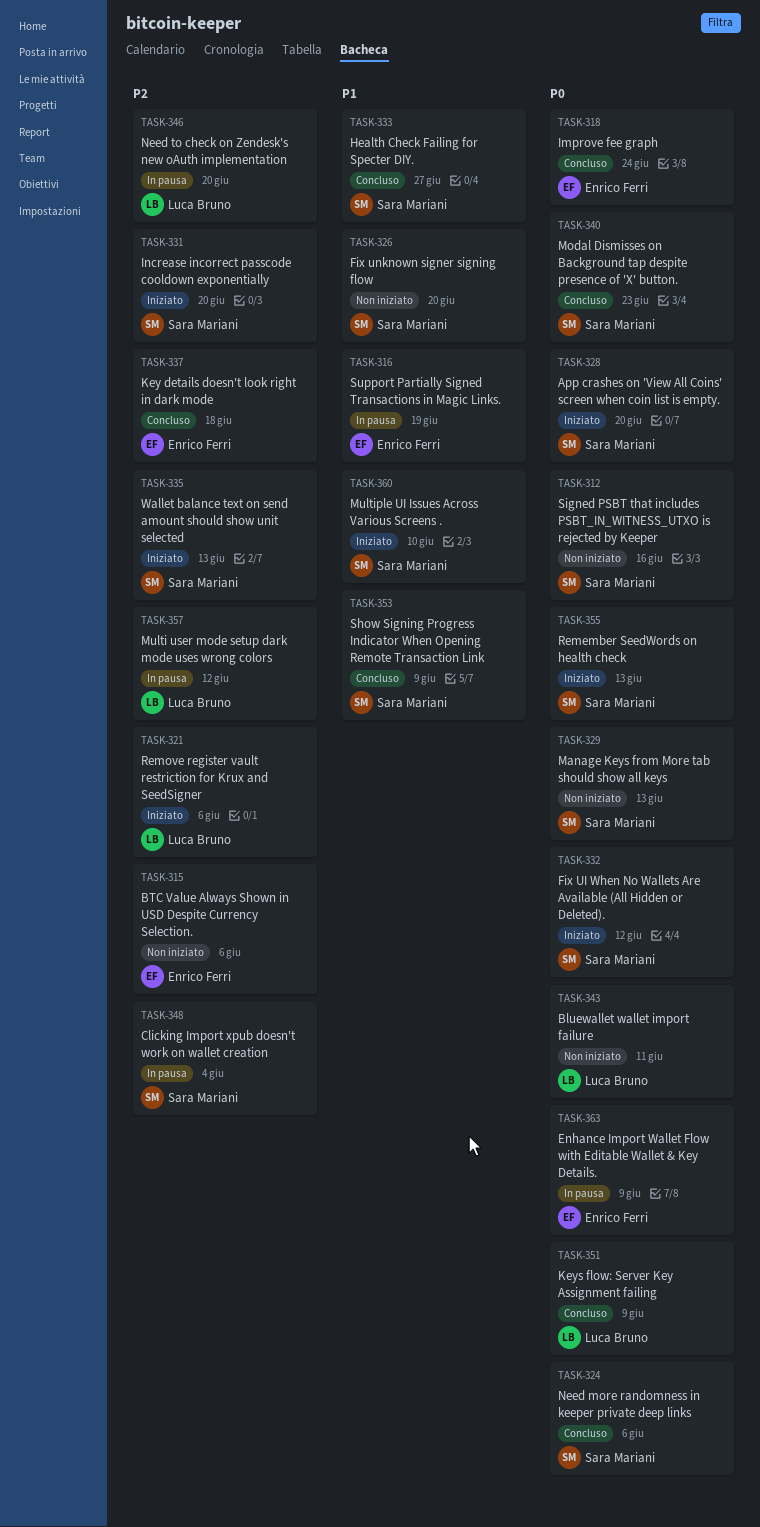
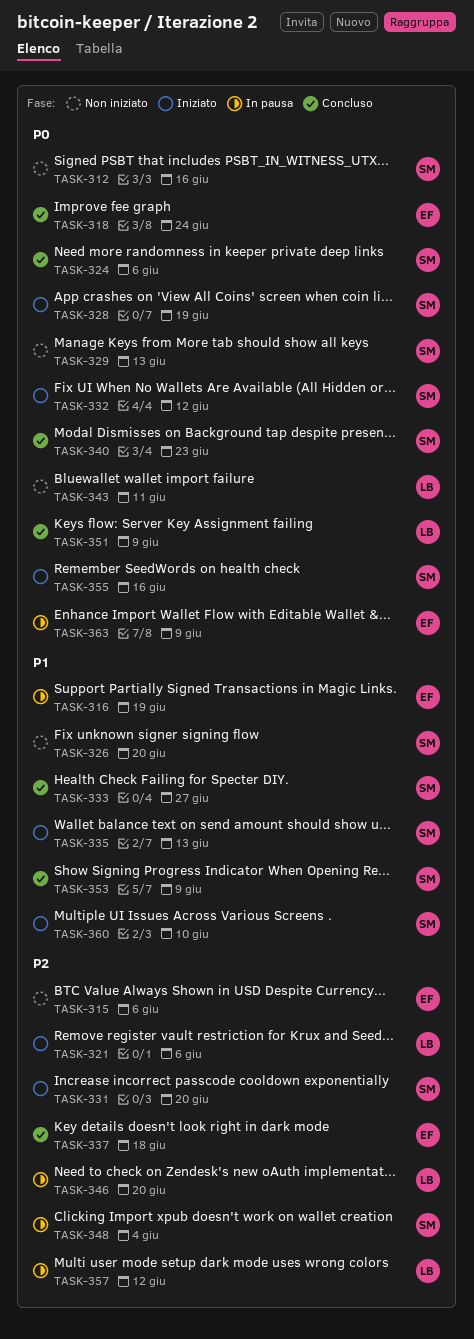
TASK-328, due: Jun 20 -> Jun 19
TASK-335, priority: P2 -> P1
TASK-355, due: Jun 13 -> Jun 16

